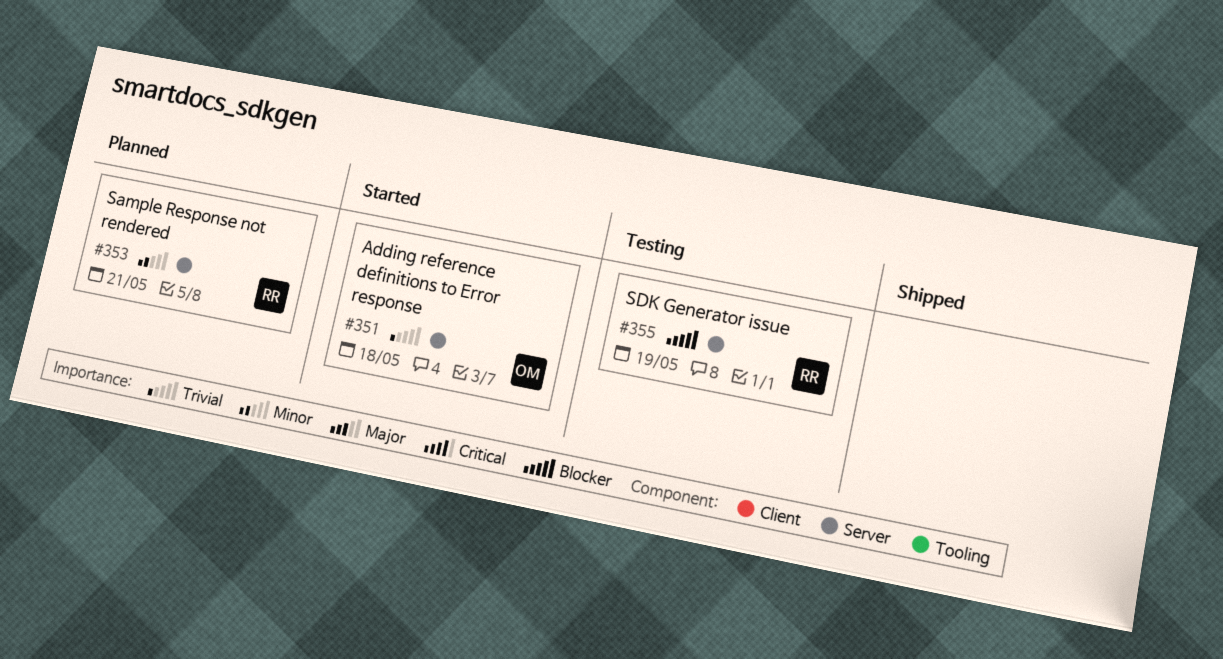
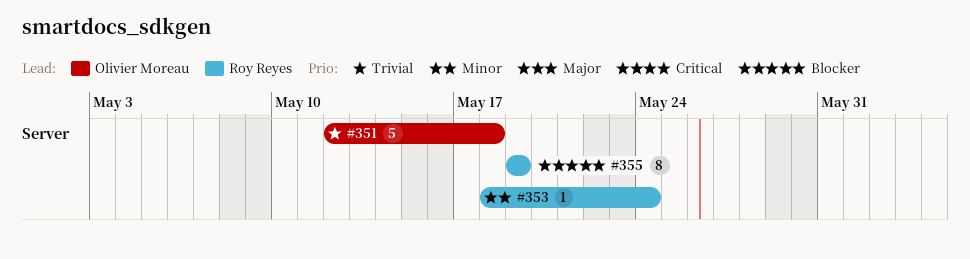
#353, due: May 21 -> May 24

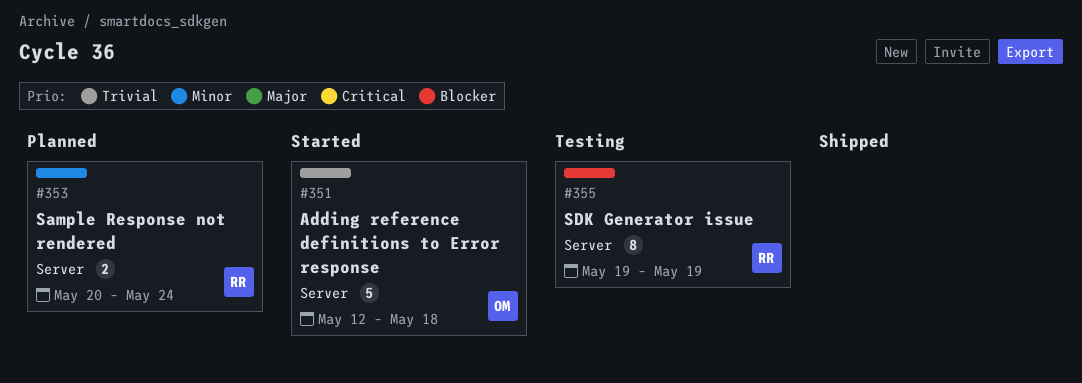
#353, estimate: 1 -> 2
#353, start: May 18 -> May 20

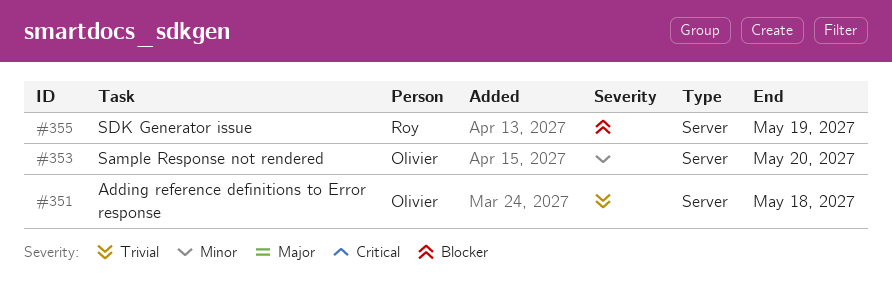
#353, owner: Roy -> Olivier
#353, due: May 24 -> May 20

